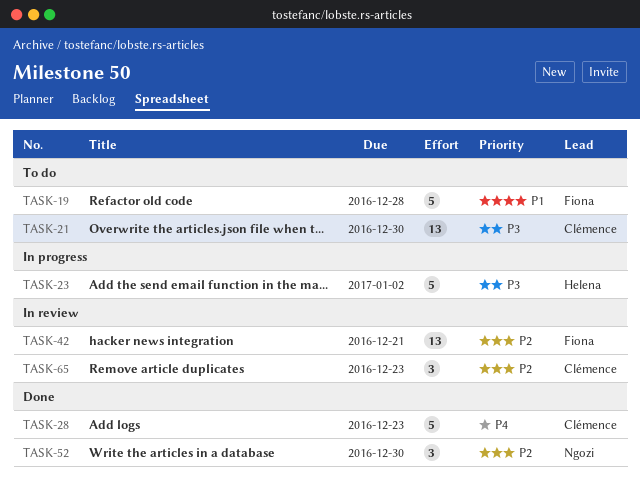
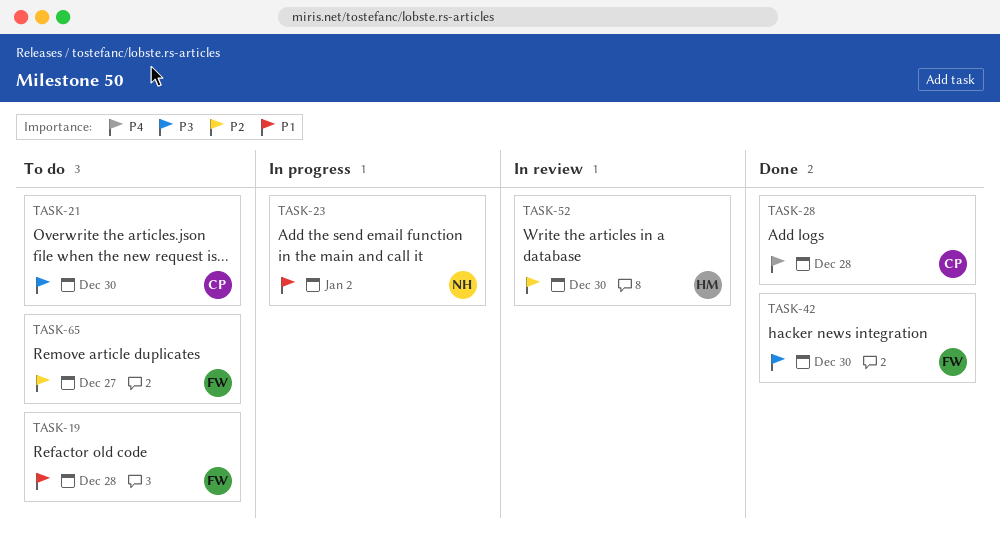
TASK-23, owner: Helena -> Ngozi
TASK-23, priority: P3 -> P1
TASK-28, due: Dec 23 -> Dec 28
TASK-42, status: In review -> Done
TASK-42, priority: P2 -> P3
TASK-42, due: Dec 21 -> Dec 30
TASK-52, status: Done -> In review
TASK-52, owner: Ngozi -> Helena
TASK-65, status: In review -> To do
TASK-65, owner: Clémence -> Fiona
TASK-65, due: Dec 23 -> Dec 27

